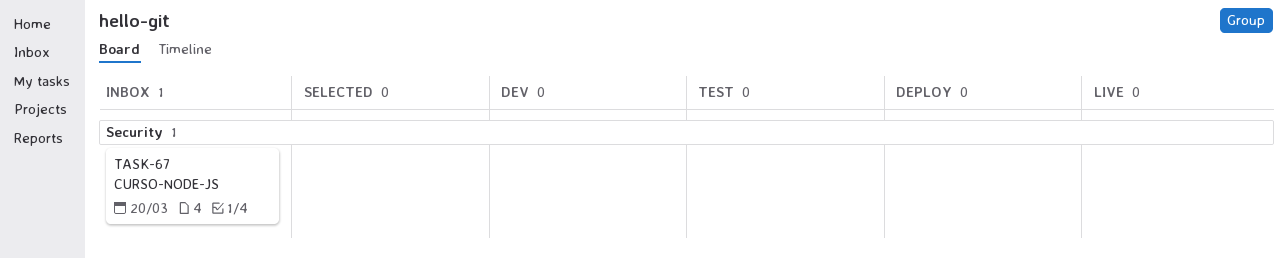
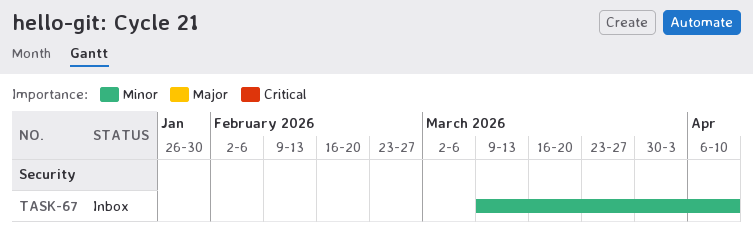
TASK-67, due: Mar 20 -> Apr 10

